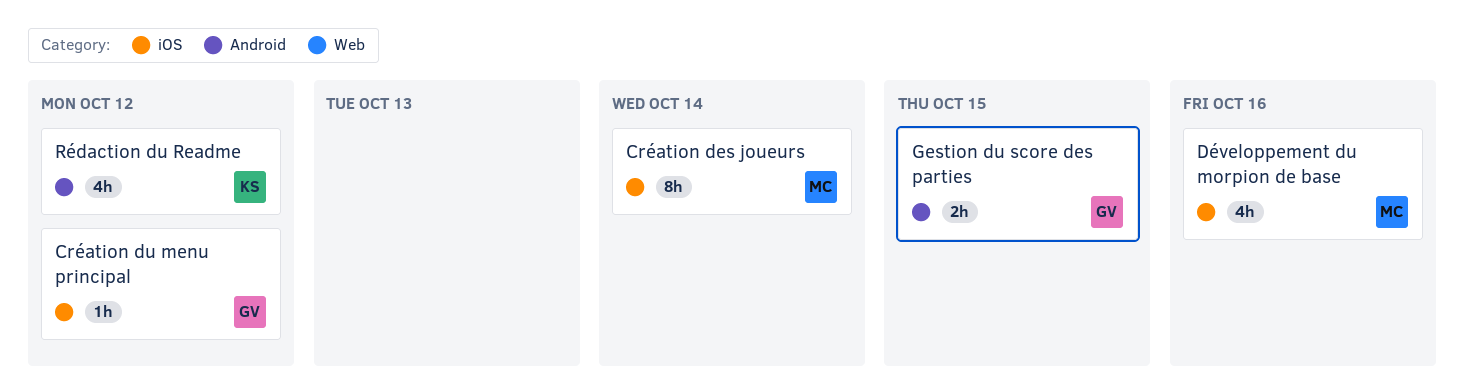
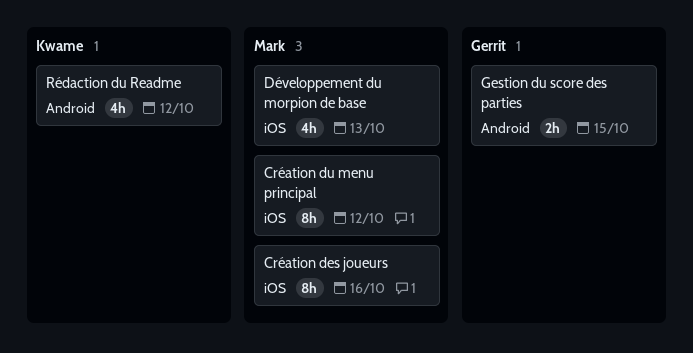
Création des joueurs, due: Oct 14 -> Oct 16
Création du menu principal, owner: Gerrit -> Mark
Création du menu principal, estimate: 1h -> 8h
Développement du morpion de base, due: Oct 16 -> Oct 13

